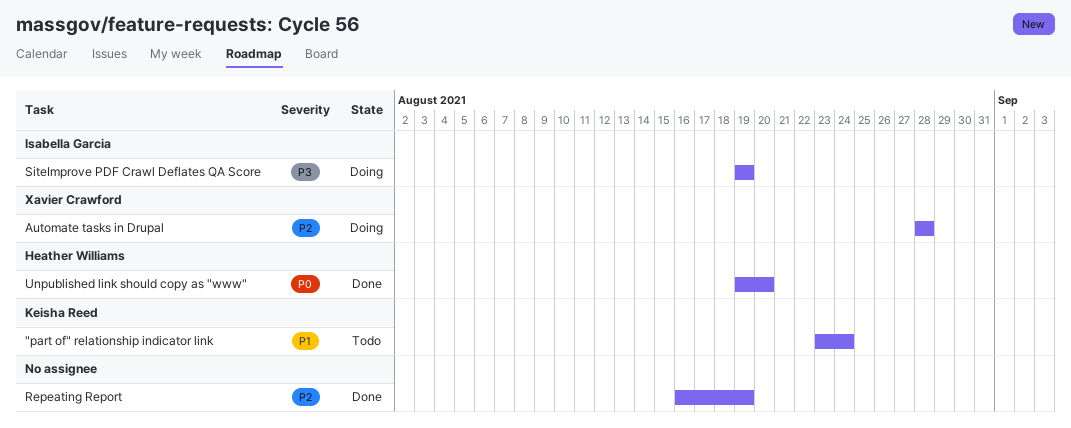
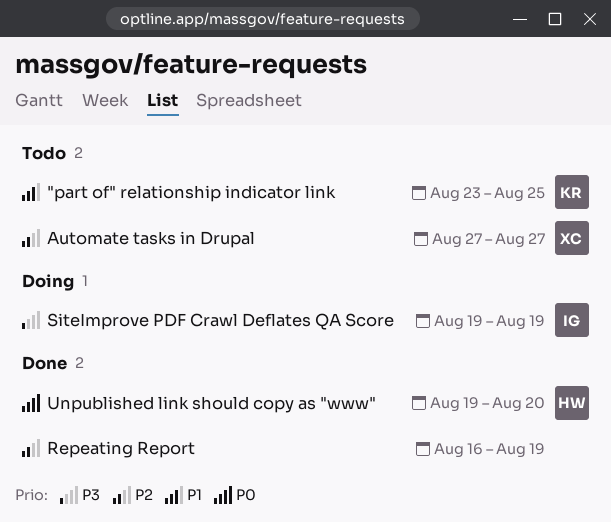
"part of" relationship indicator link, due: Aug 24 -> Aug 25
Automate tasks in Drupal, status: Doing -> Todo
Automate tasks in Drupal, start: Aug 28 -> Aug 27
Automate tasks in Drupal, due: Aug 28 -> Aug 27

